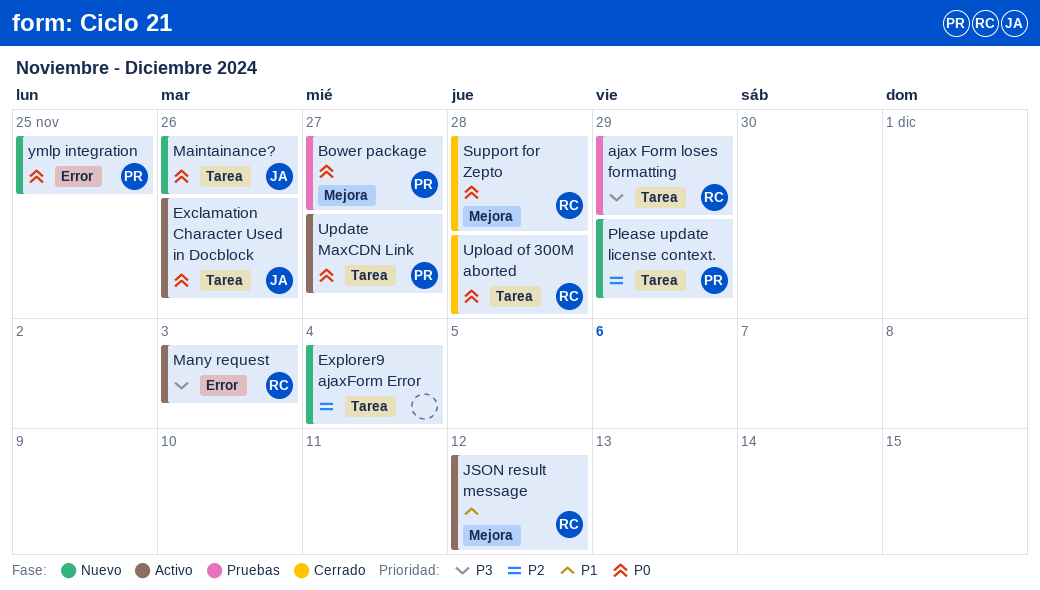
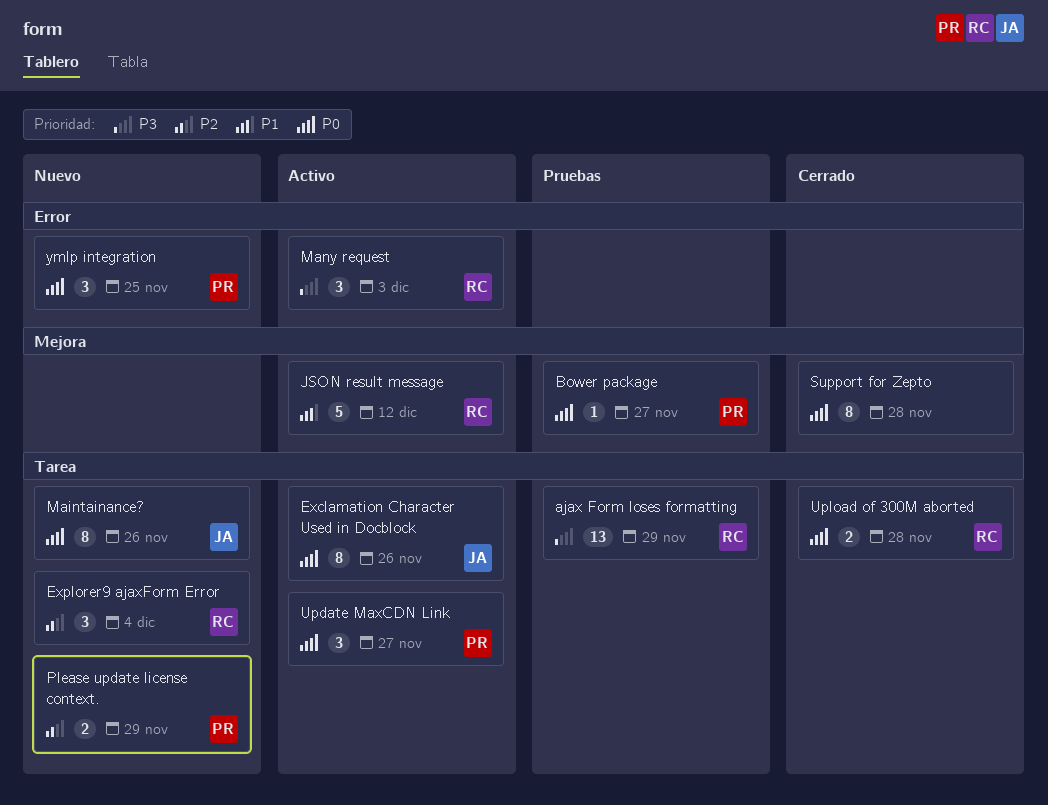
Explorer9 ajaxForm Error, owner: none -> RC
Support for Zepto, owner: RC -> none

